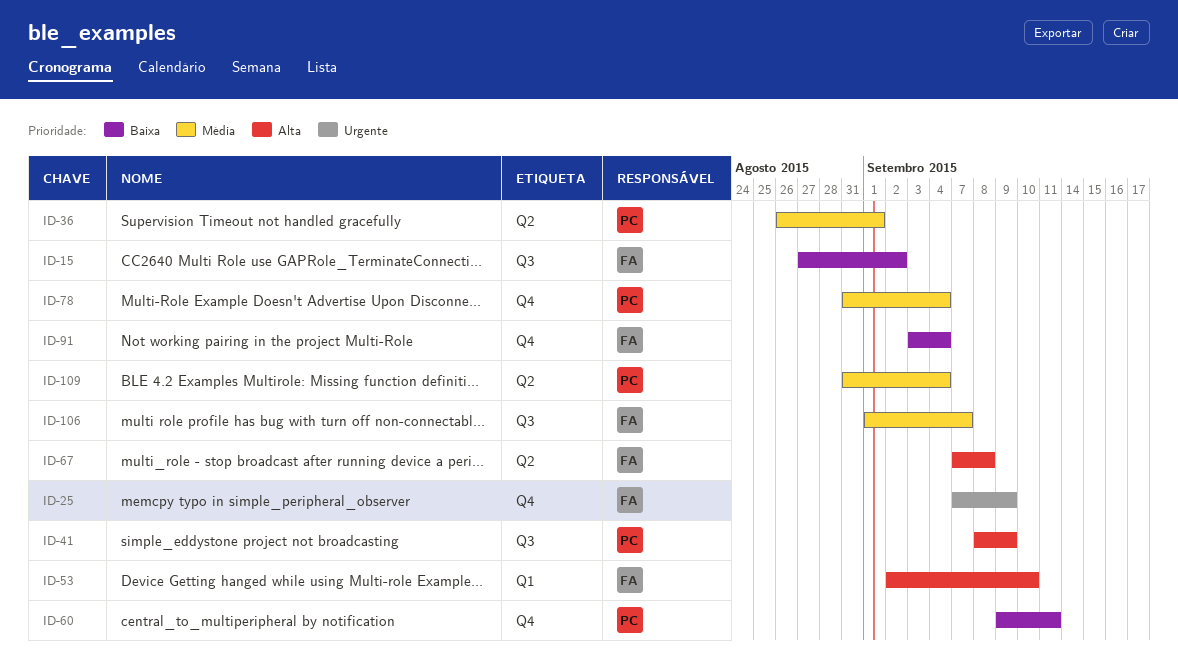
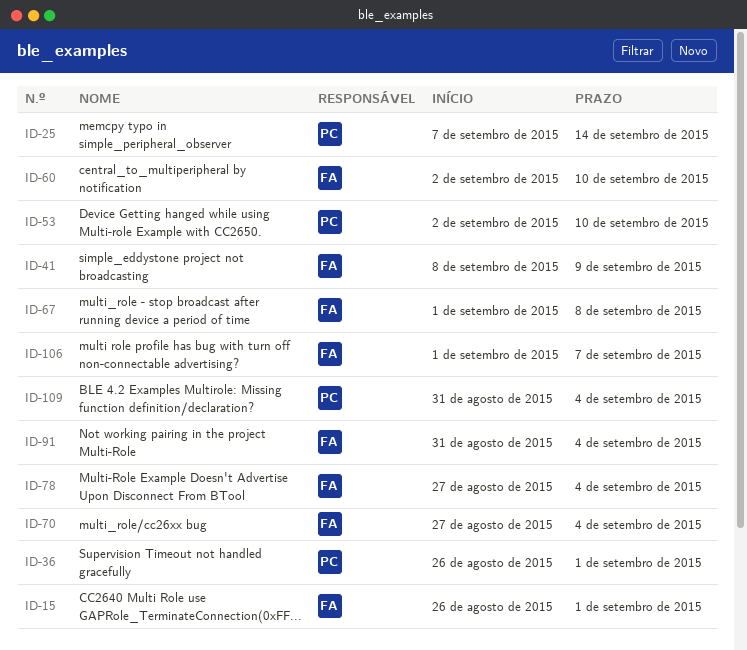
ID-15, start: Aug 27 -> Aug 26
ID-15, due: Sep 2 -> Sep 1
ID-25, owner: FA -> PC
ID-25, due: Sep 9 -> Sep 14
ID-41, owner: PC -> FA
ID-53, owner: FA -> PC
ID-60, owner: PC -> FA
ID-60, start: Sep 9 -> Sep 2
ID-60, due: Sep 11 -> Sep 10
ID-67, start: Sep 7 -> Sep 1
ID-70: none -> present
ID-78, owner: PC -> FA
ID-78, start: Aug 31 -> Aug 27
ID-91, start: Sep 3 -> Aug 31

